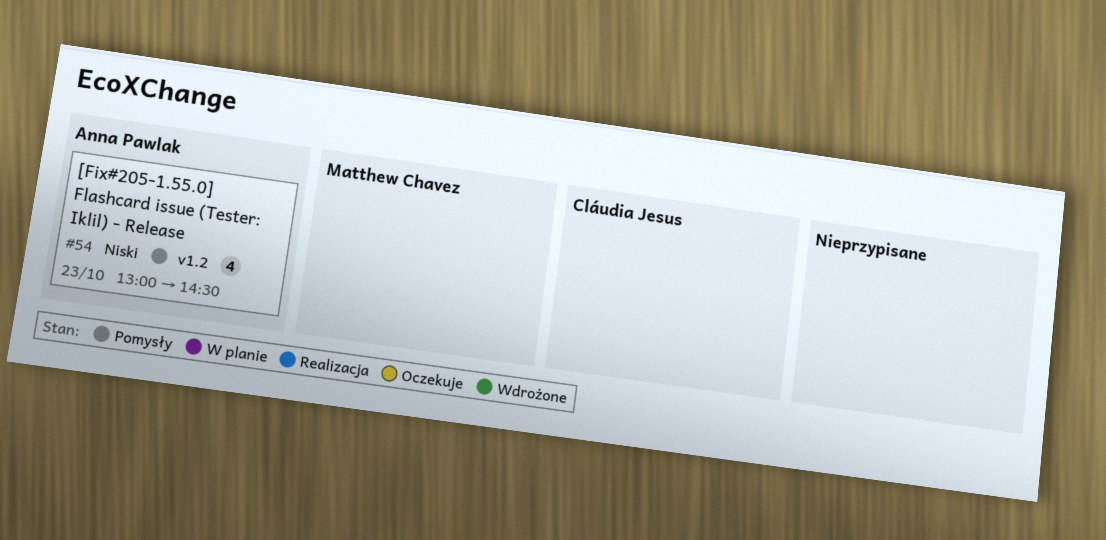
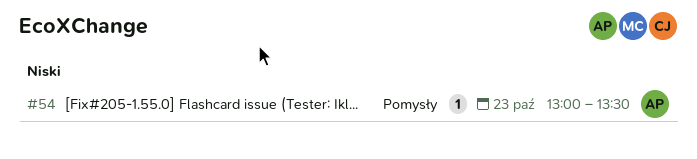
#54, estimate: 4 -> 1
#54, ends: 14:30 -> 13:30

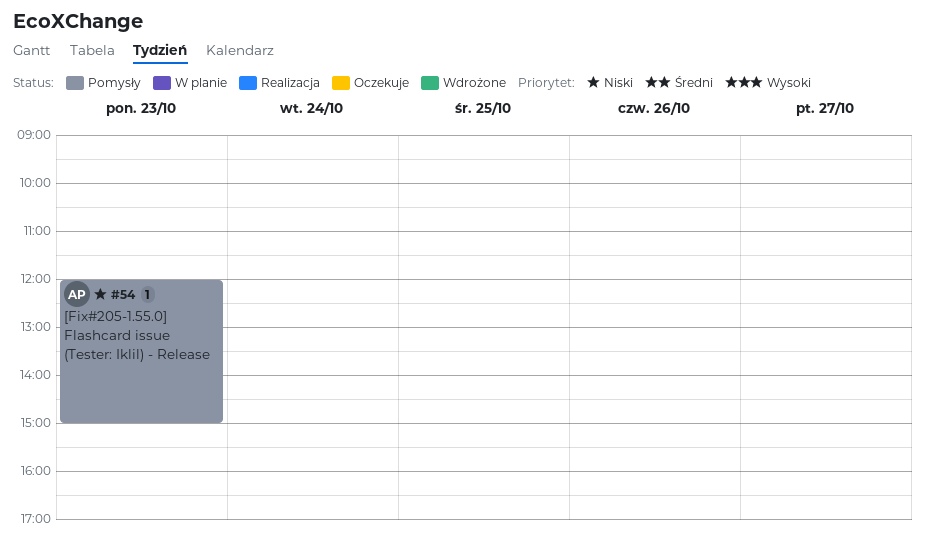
#54, begins: 13:00 -> 12:00
#54, ends: 13:30 -> 15:00

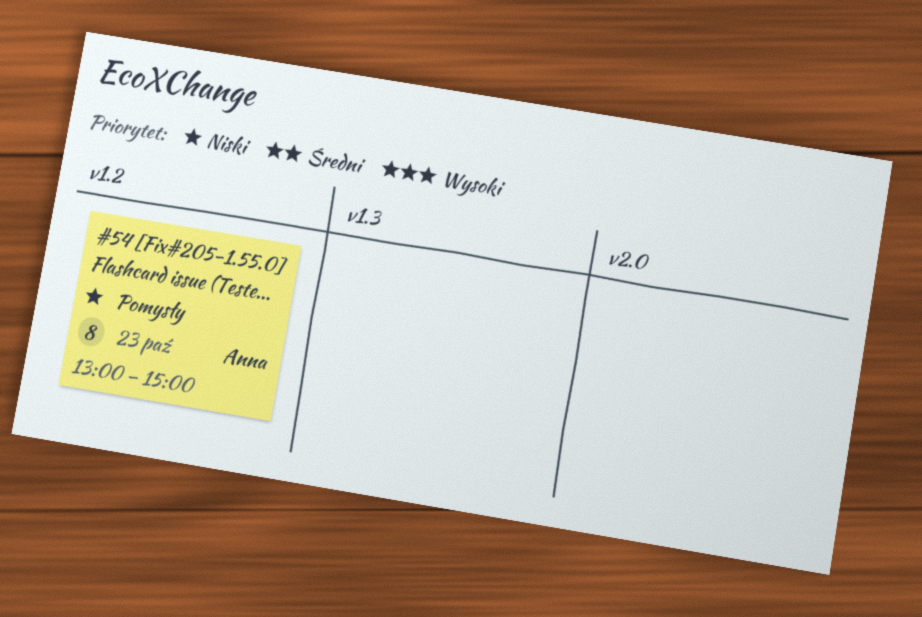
#54, estimate: 1 -> 8
#54, begins: 12:00 -> 13:00

